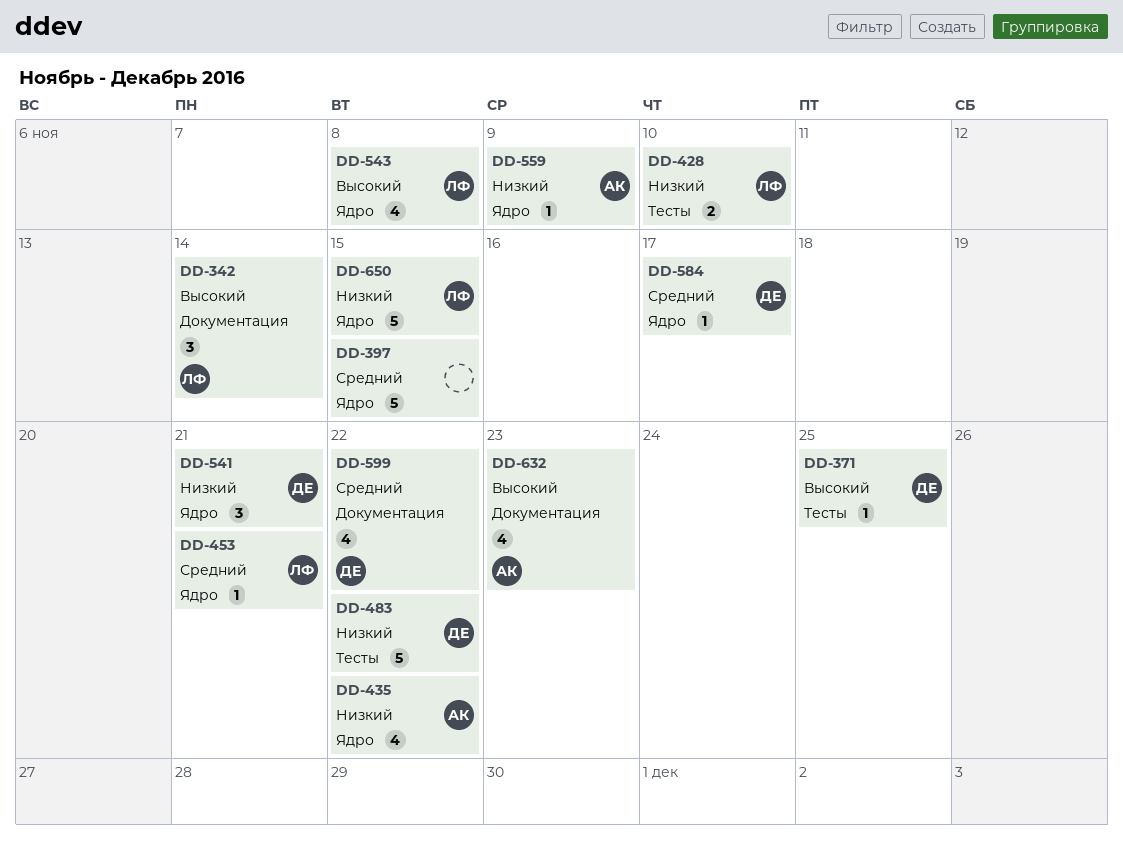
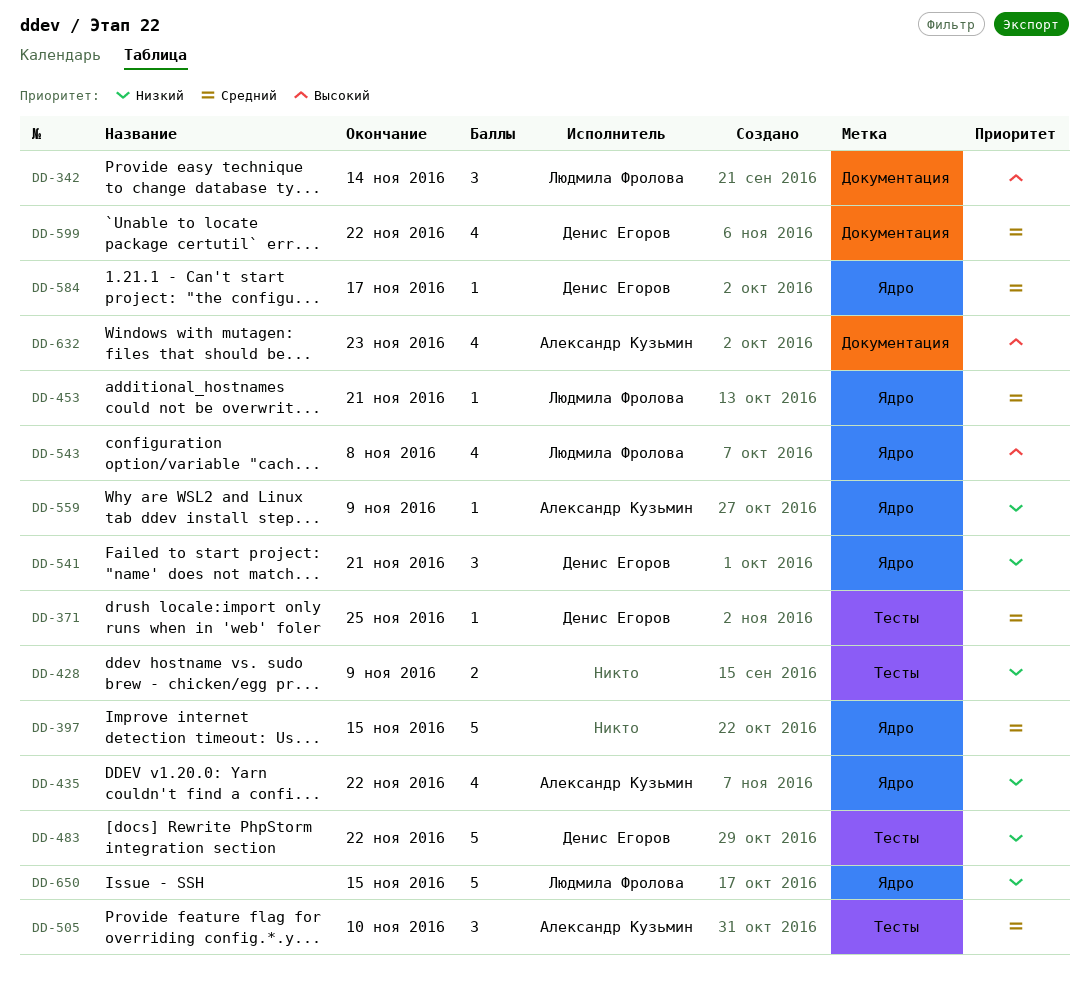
DD-371, priority: Высокий -> Средний
DD-428, owner: Людмила Фролова -> none
DD-428, due: Nov 10 -> Nov 9
DD-505: none -> present

